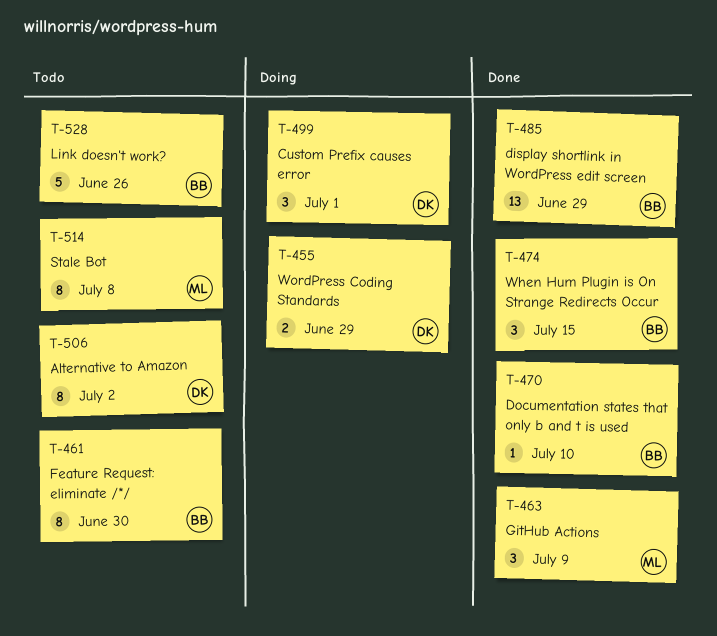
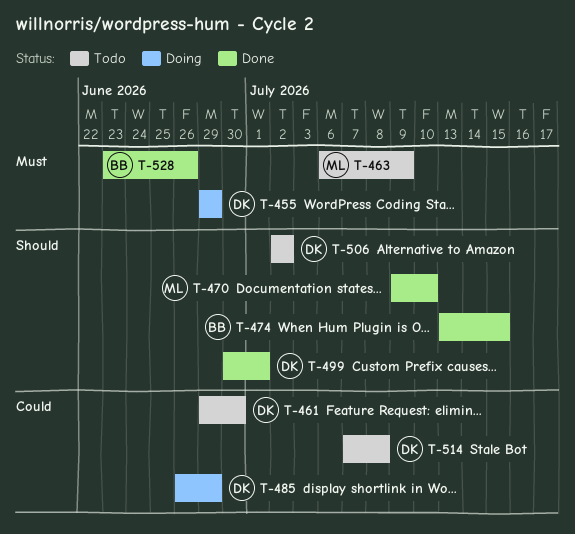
T-461, owner: BB -> DK
T-463, status: Done -> Todo
T-470, owner: BB -> ML
T-485, status: Done -> Doing
T-485, owner: BB -> DK
T-499, status: Doing -> Done
T-514, owner: ML -> DK
T-528, status: Todo -> Done

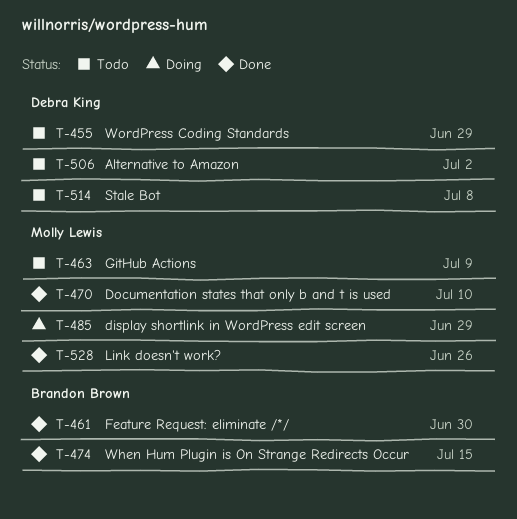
T-455, status: Doing -> Todo
T-461, status: Todo -> Done
T-461, owner: Debra King -> Brandon Brown
T-485, owner: Debra King -> Molly Lewis
T-499: present -> none
T-528, owner: Brandon Brown -> Molly Lewis

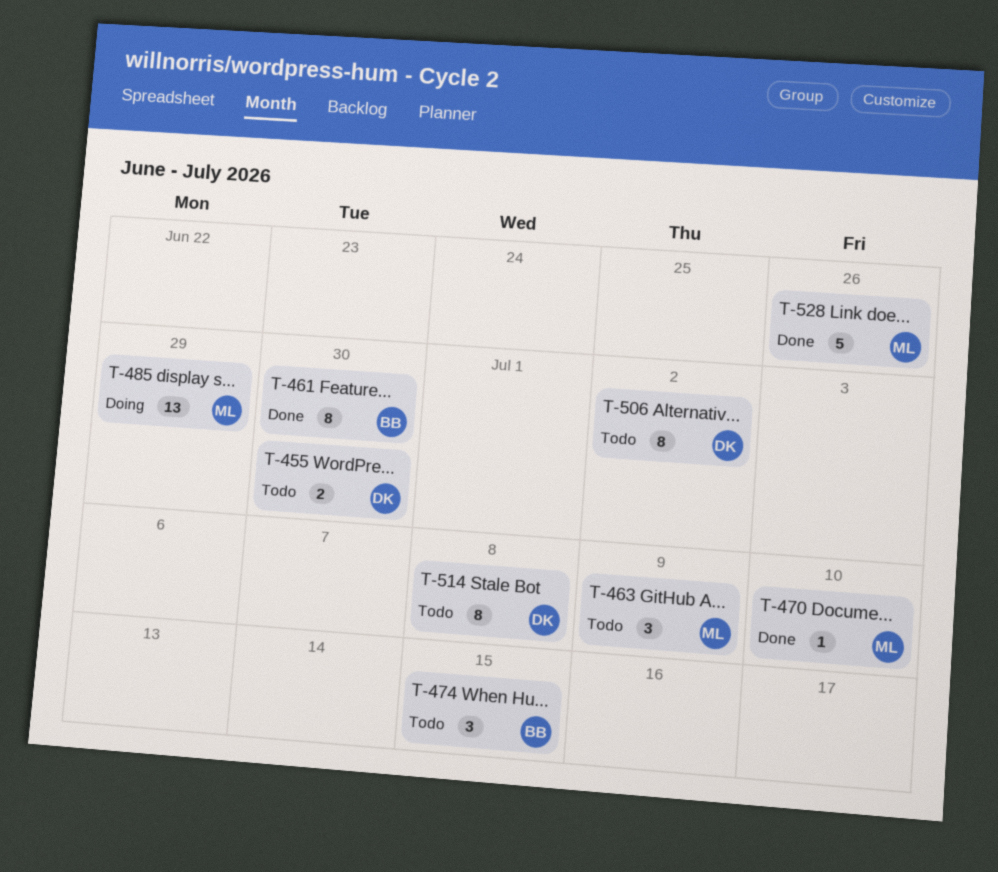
T-455, due: Jun 29 -> Jun 30
T-474, status: Done -> Todo

